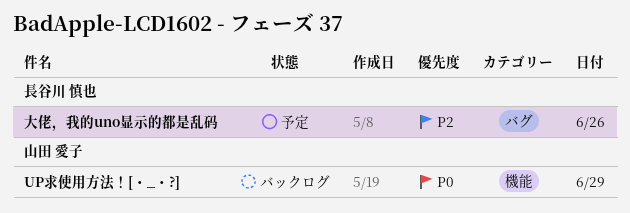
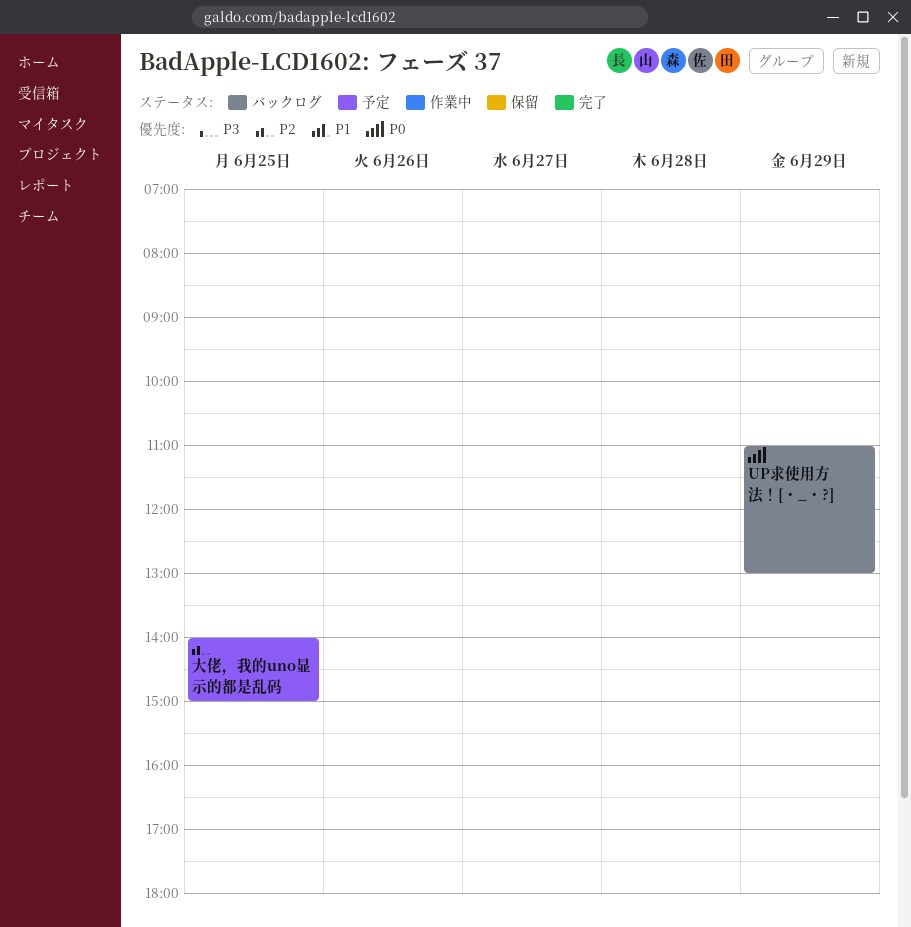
大佬，我的uno显示的都是乱码, day: Jun 26 -> Jun 25

